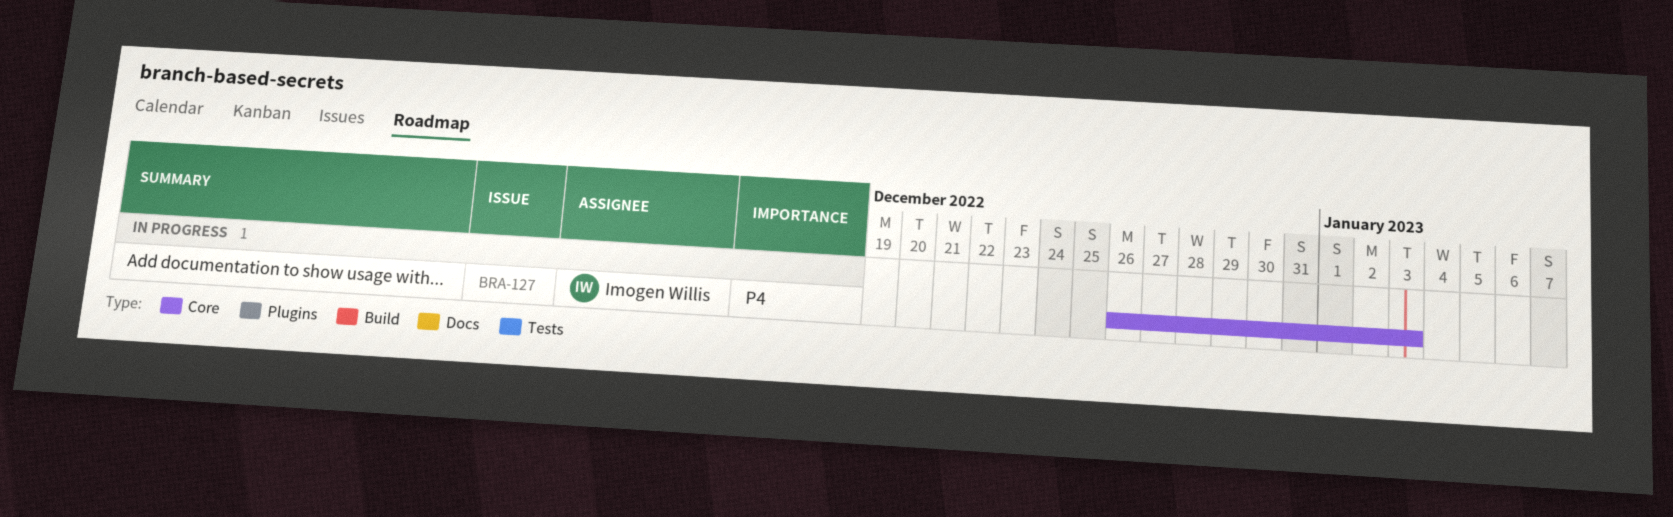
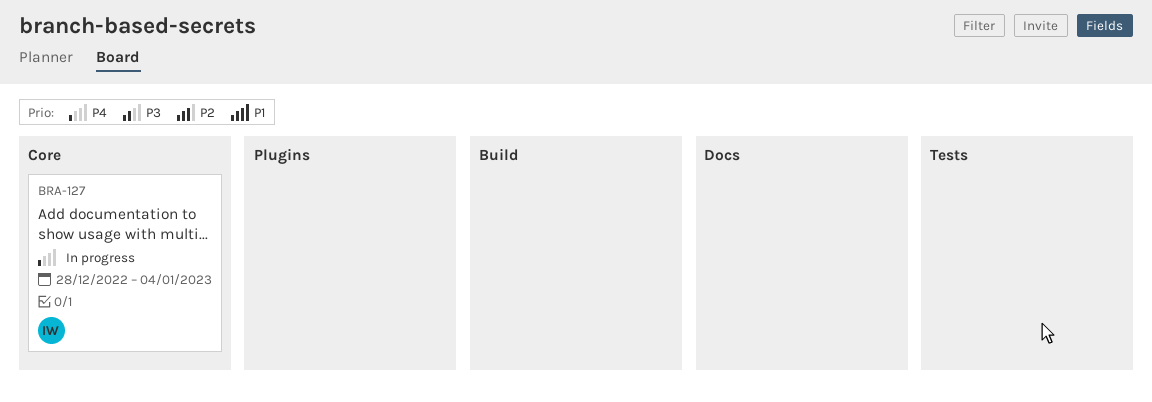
BRA-127, start: Dec 26 -> Dec 28
BRA-127, due: Jan 3 -> Jan 4

